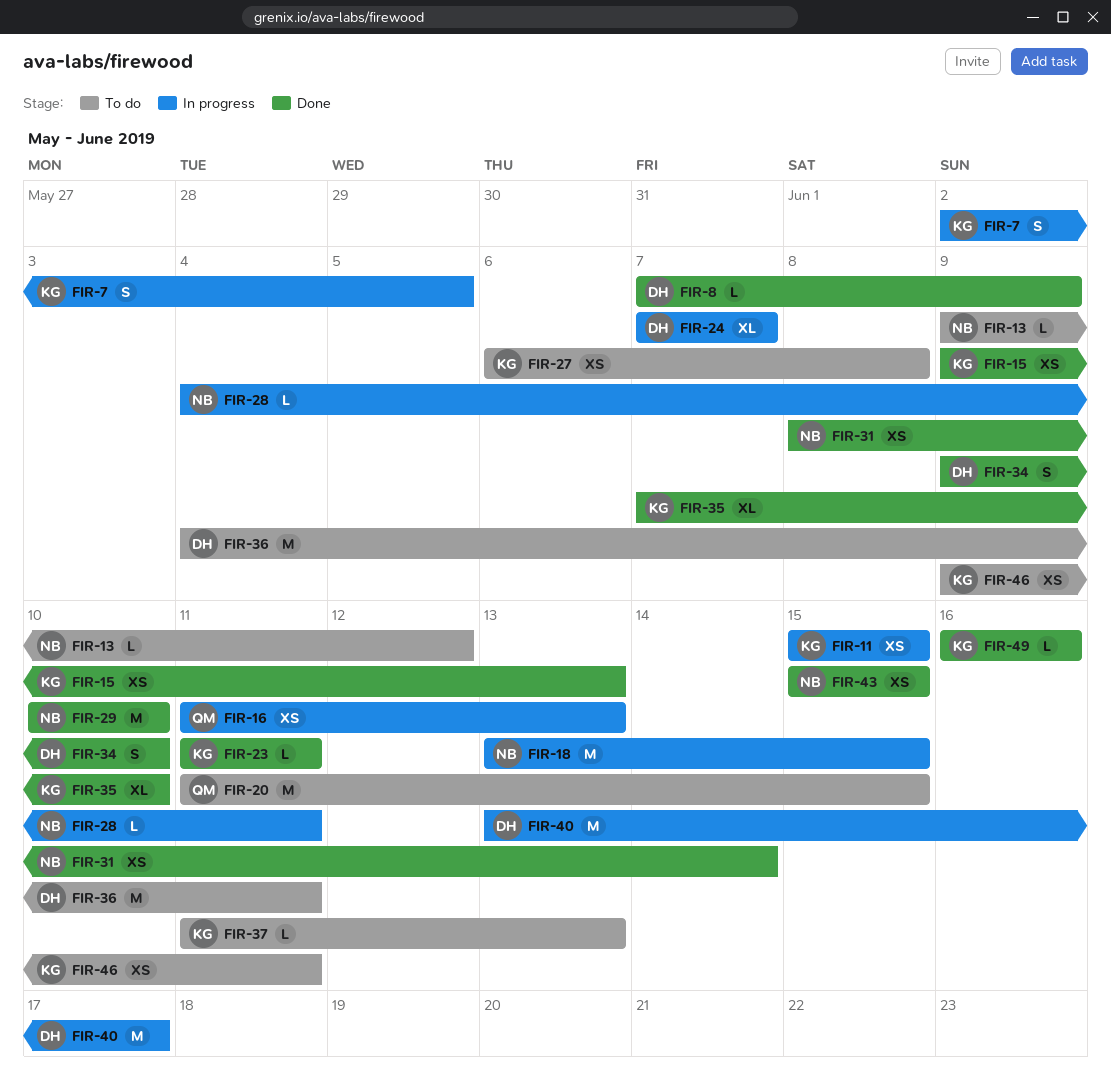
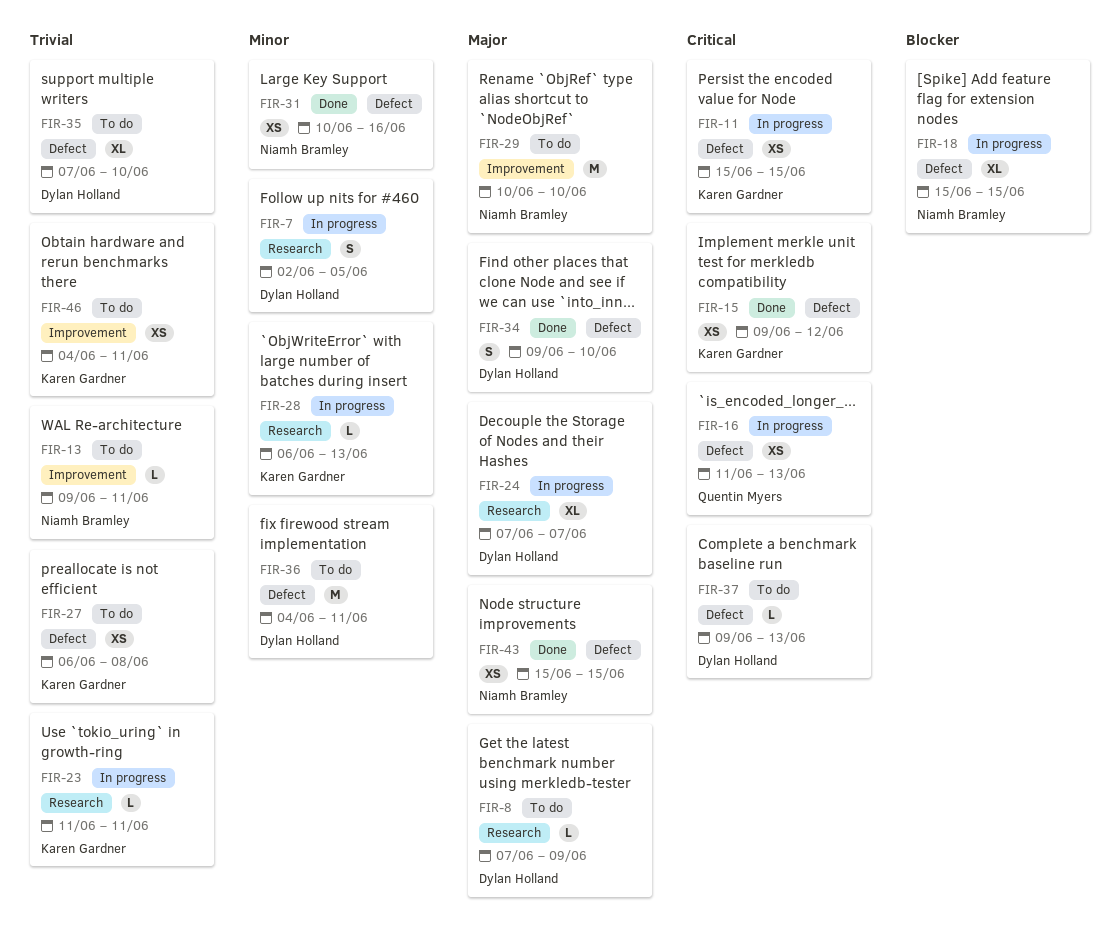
FIR-7, owner: Karen Gardner -> Dylan Holland
FIR-8, status: Done -> To do
FIR-13, due: Jun 12 -> Jun 11
FIR-15, due: Jun 13 -> Jun 12
FIR-18, estimate: M -> XL
FIR-18, start: Jun 13 -> Jun 15
FIR-20: present -> none
FIR-23, status: Done -> In progress
FIR-28, owner: Niamh Bramley -> Karen Gardner
FIR-28, start: Jun 4 -> Jun 6
FIR-28, due: Jun 11 -> Jun 13
FIR-29, status: Done -> To do
FIR-31, start: Jun 8 -> Jun 10
FIR-31, due: Jun 14 -> Jun 16
FIR-35, status: Done -> To do
FIR-35, owner: Karen Gardner -> Dylan Holland
FIR-37, owner: Karen Gardner -> Dylan Holland
FIR-37, start: Jun 11 -> Jun 9
FIR-40: present -> none
FIR-46, start: Jun 9 -> Jun 4
FIR-49: present -> none

